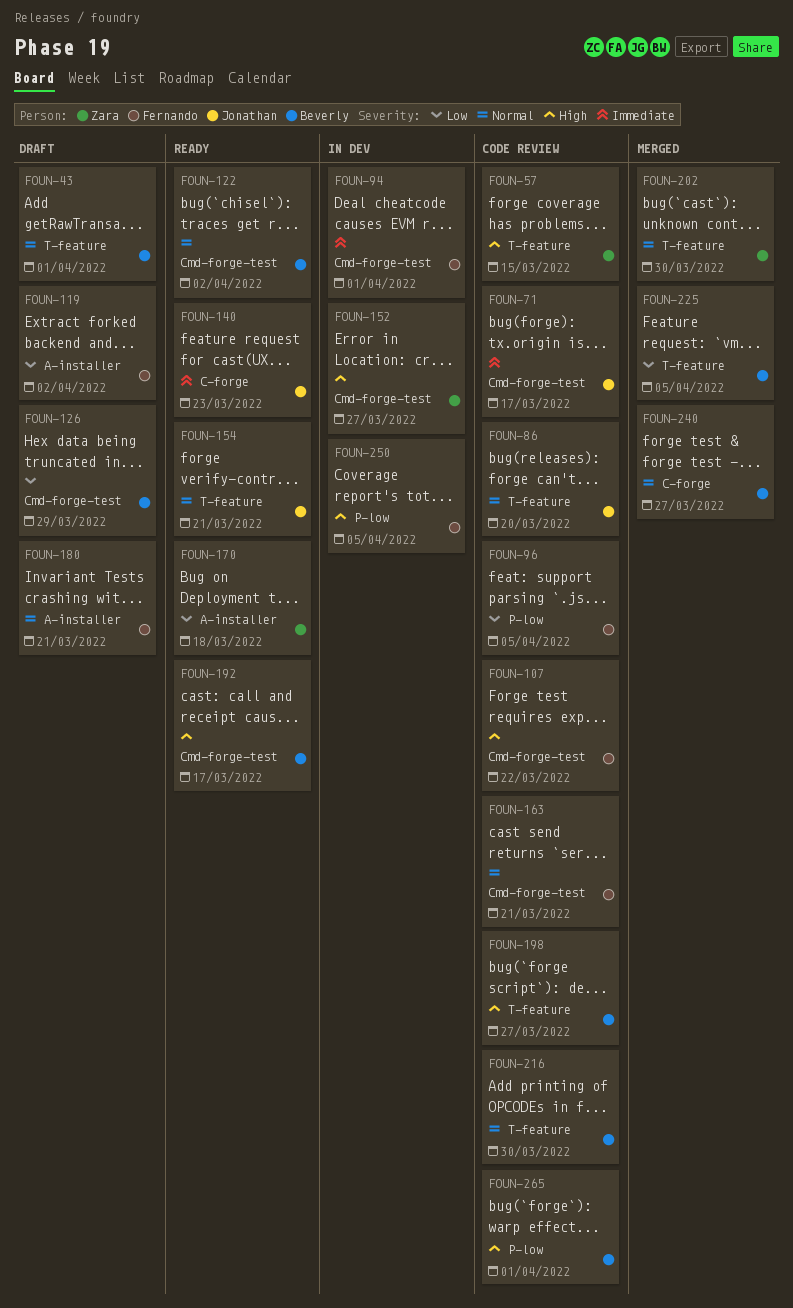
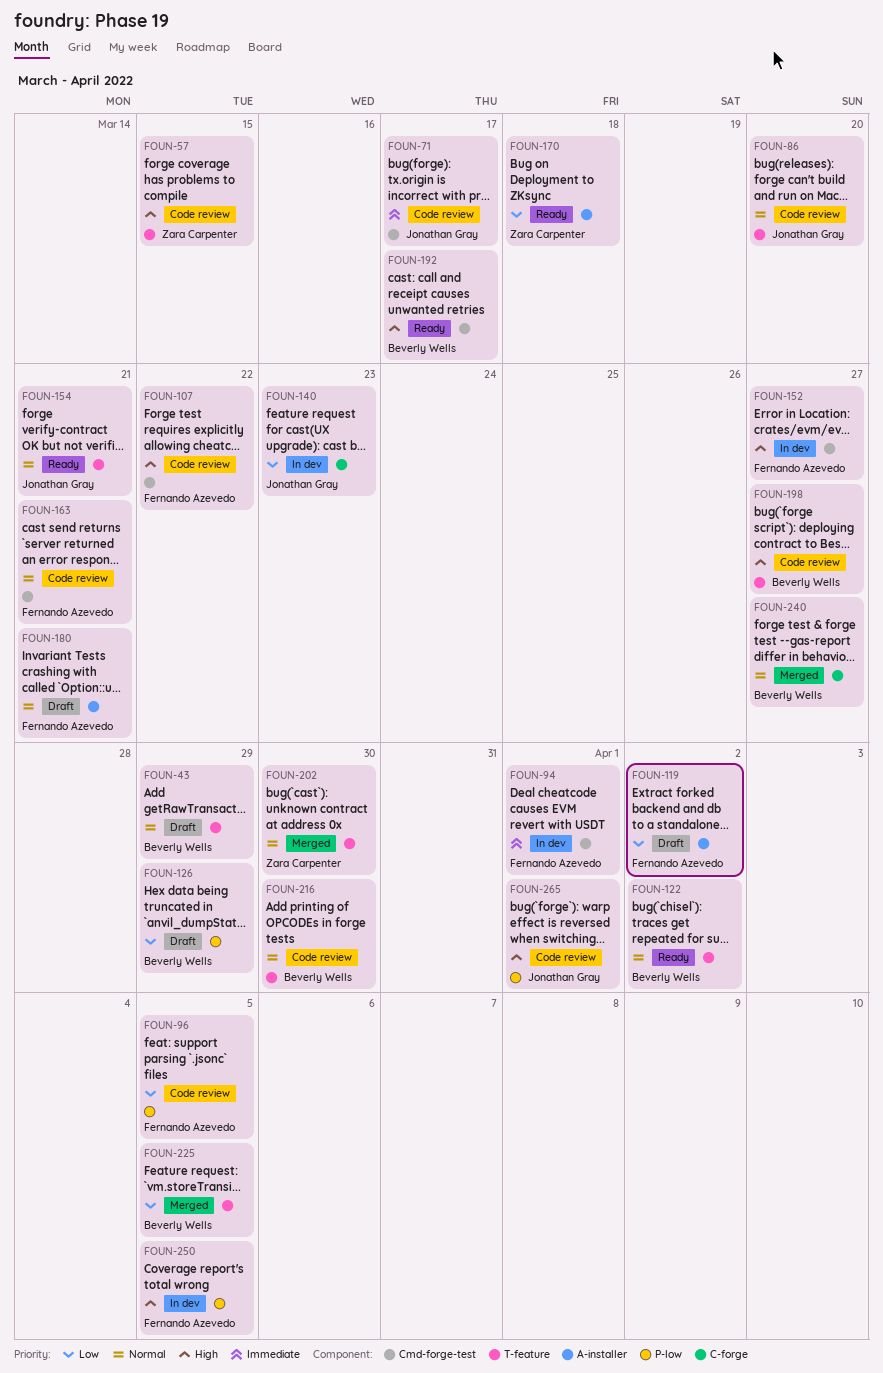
FOUN-43, due: Apr 1 -> Mar 29
FOUN-122, label: Cmd-forge-test -> T-feature
FOUN-126, label: Cmd-forge-test -> P-low
FOUN-140, status: Ready -> In dev
FOUN-140, priority: Immediate -> Low
FOUN-152, owner: Zara Carpenter -> Fernando Azevedo
FOUN-265, owner: Beverly Wells -> Jonathan Gray

